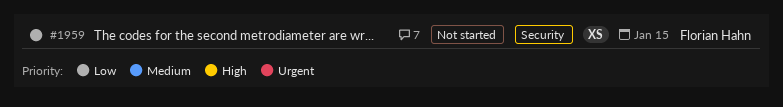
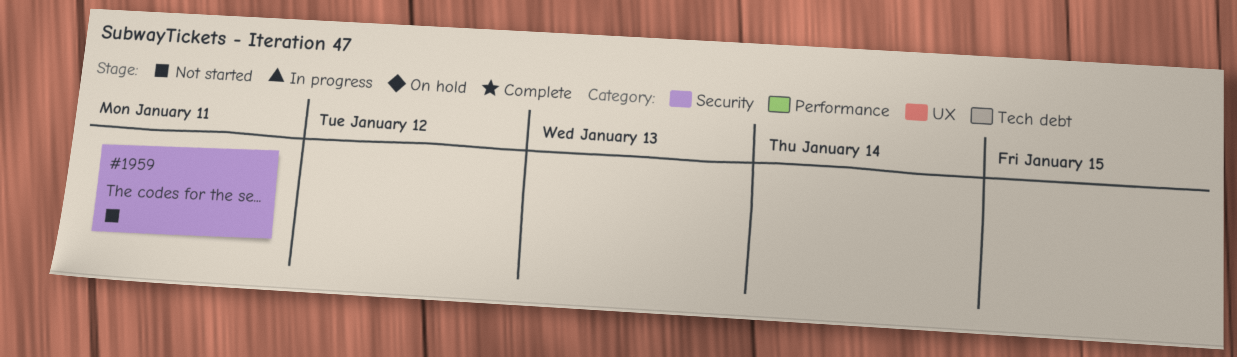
#1959, due: Jan 15 -> Jan 11

